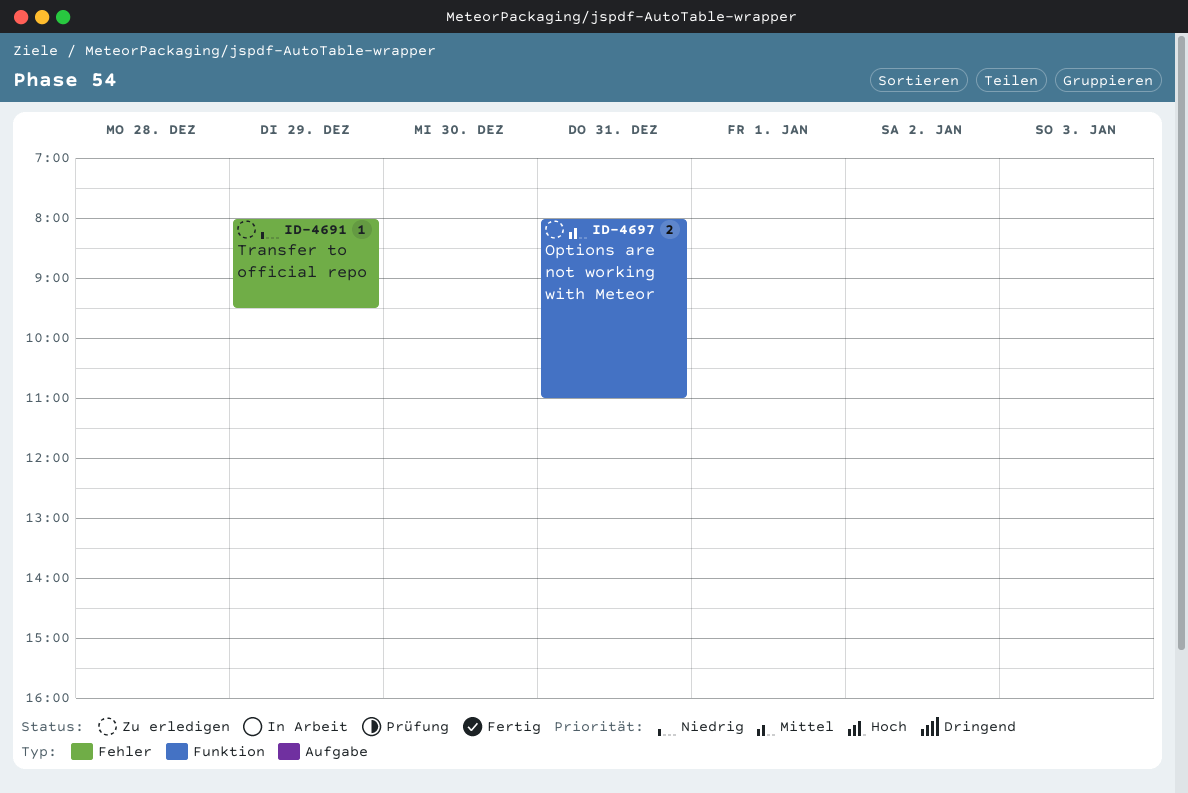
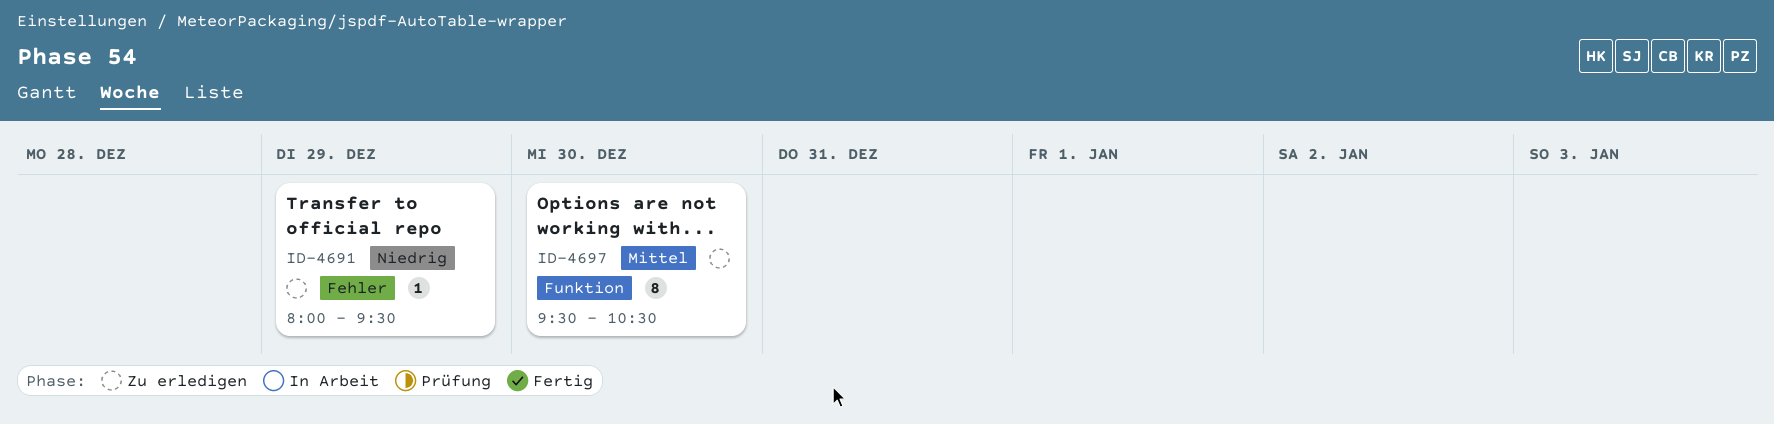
ID-4697, estimate: 2 -> 8
ID-4697, day: Dec 31 -> Dec 30
ID-4697, begins: 08:00 -> 09:30
ID-4697, ends: 11:00 -> 10:30

